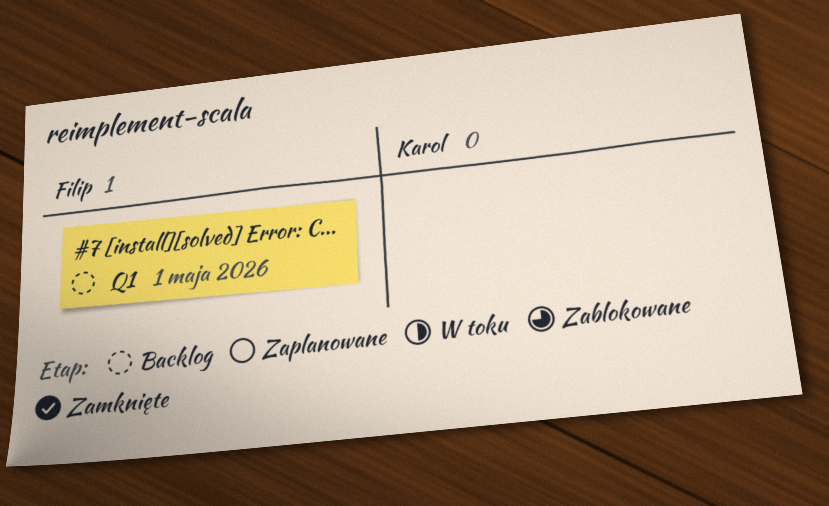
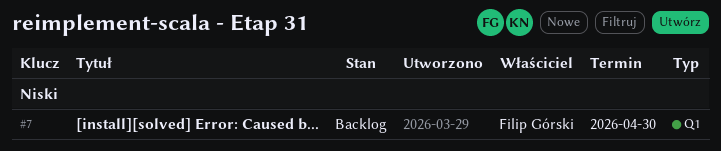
#7, due: May 1 -> Apr 30

